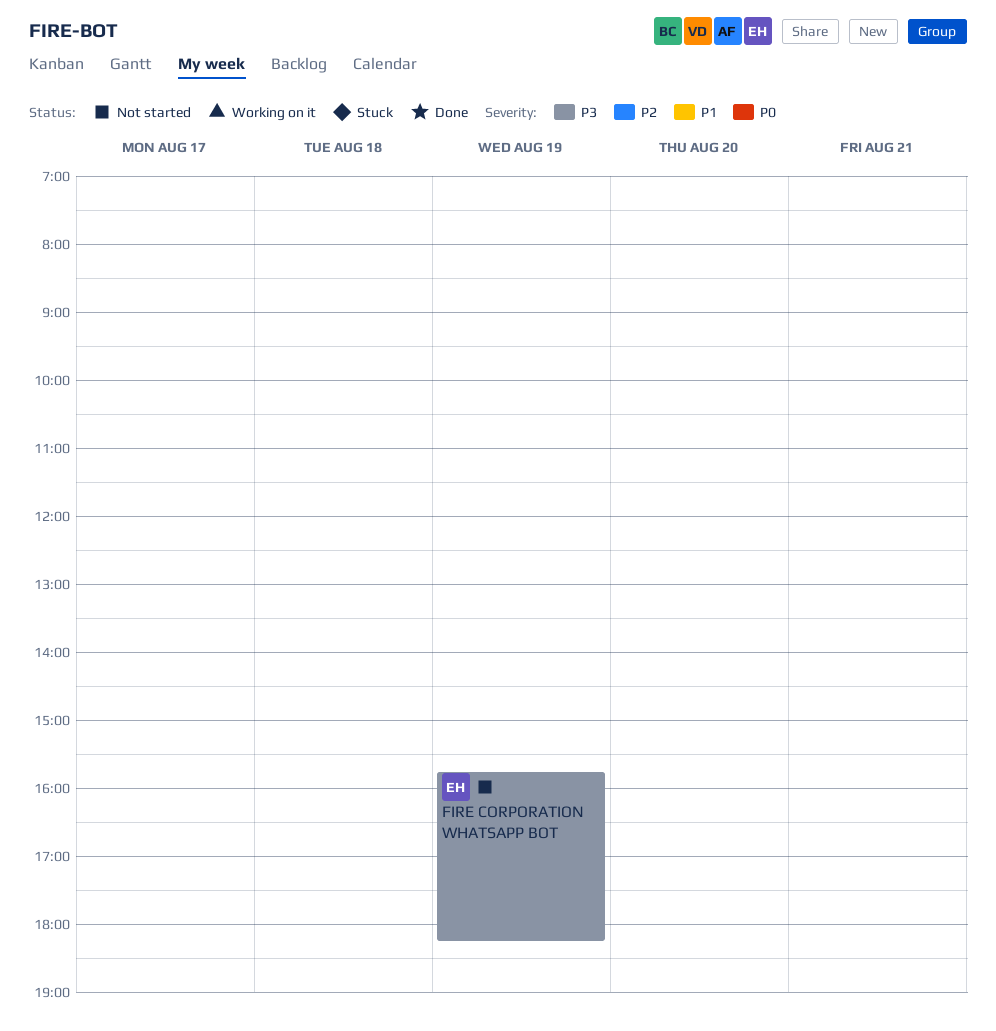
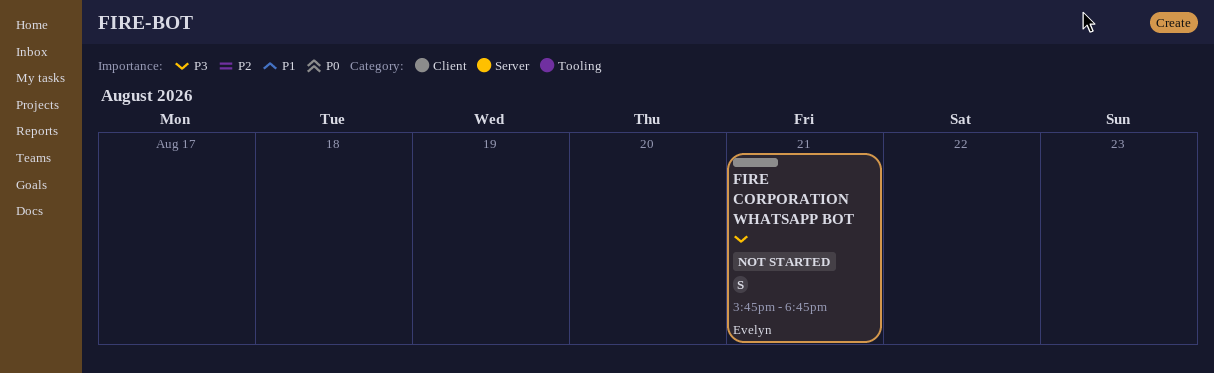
FIRE CORPORATION WHATSAPP BOT, day: Aug 19 -> Aug 21
FIRE CORPORATION WHATSAPP BOT, ends: 18:15 -> 18:45

